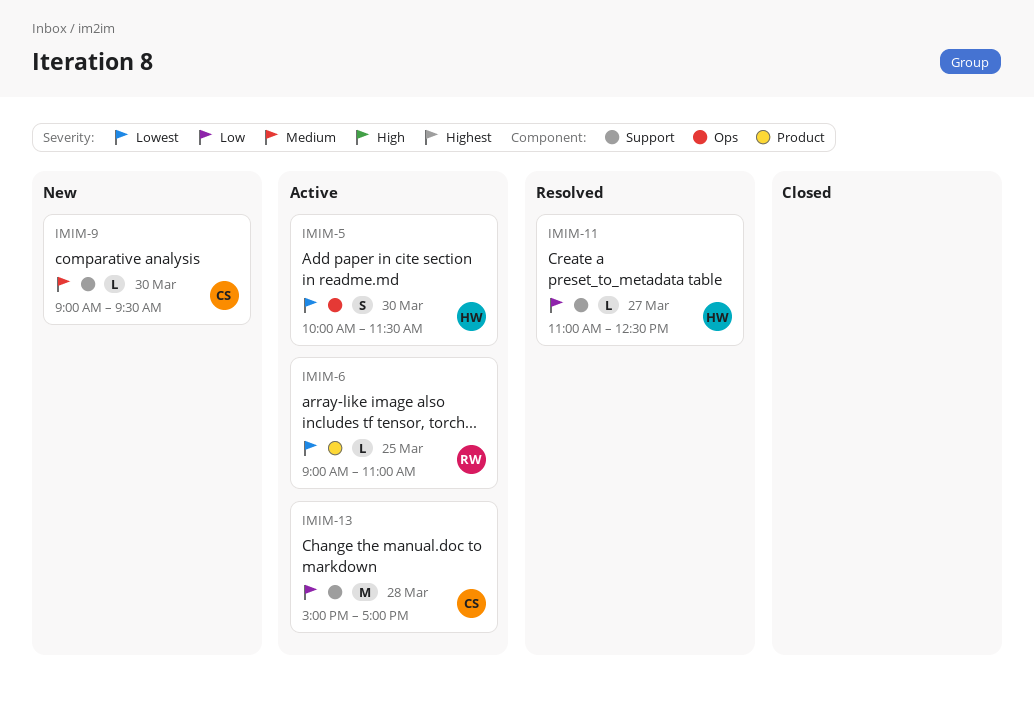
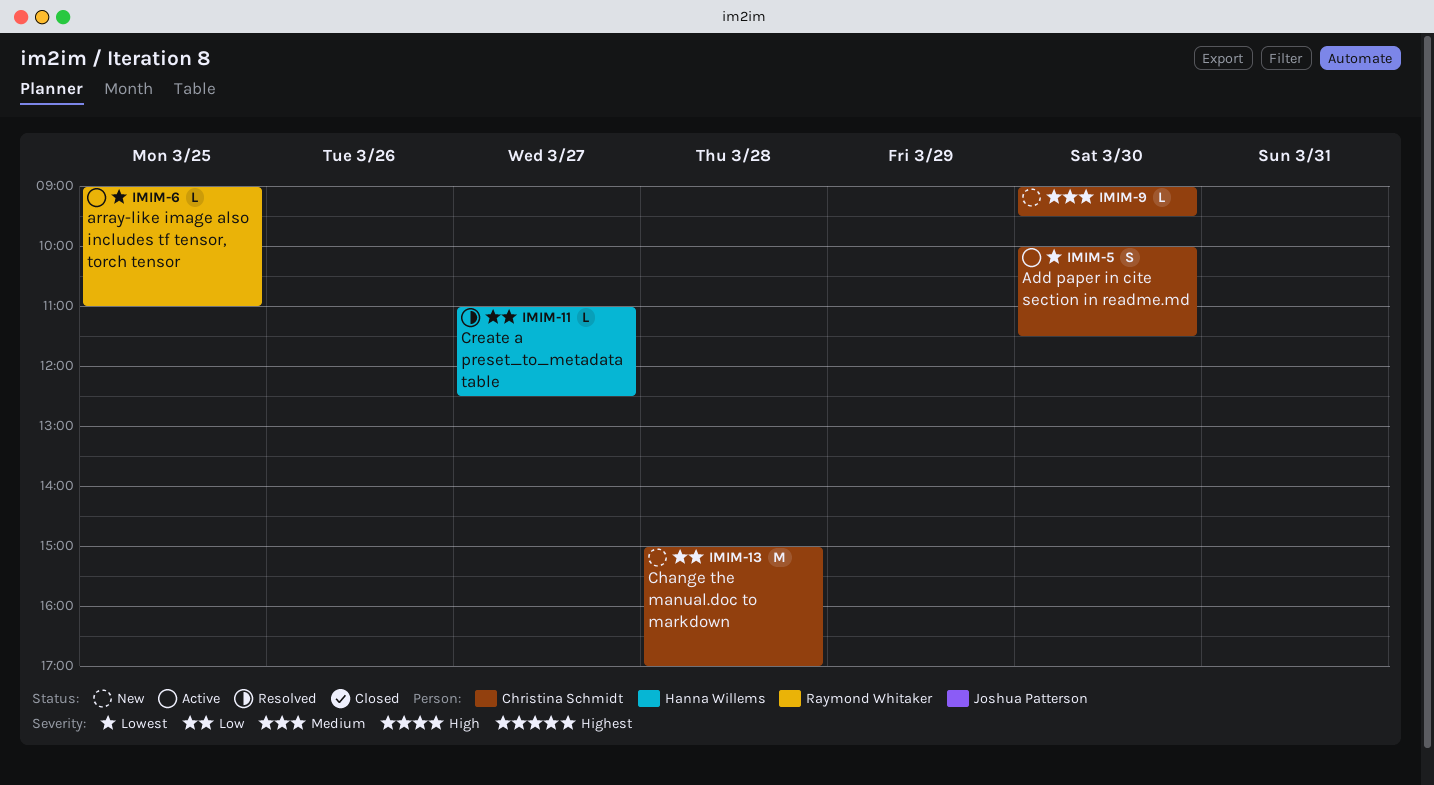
IMIM-5, owner: Hanna Willems -> Christina Schmidt
IMIM-13, status: Active -> New

